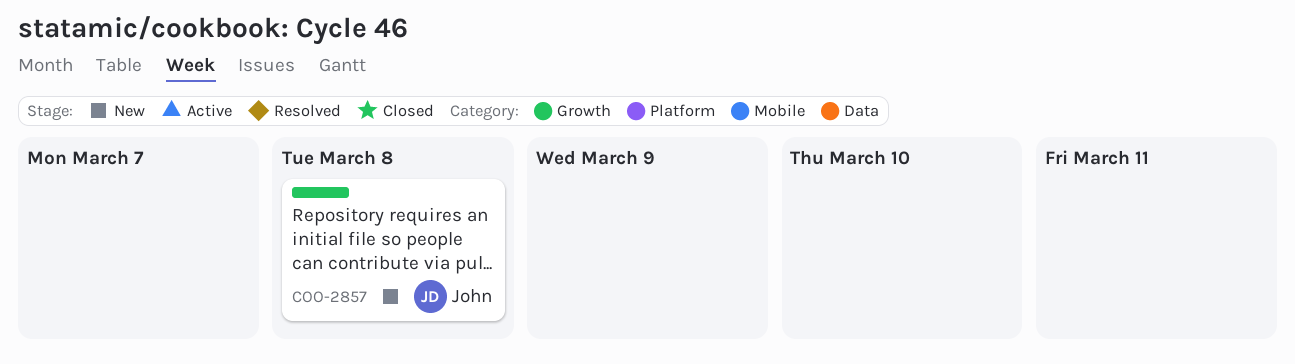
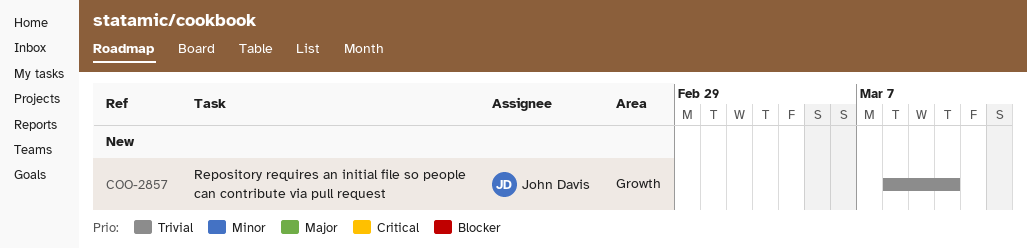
COO-2857, due: Mar 8 -> Mar 10

